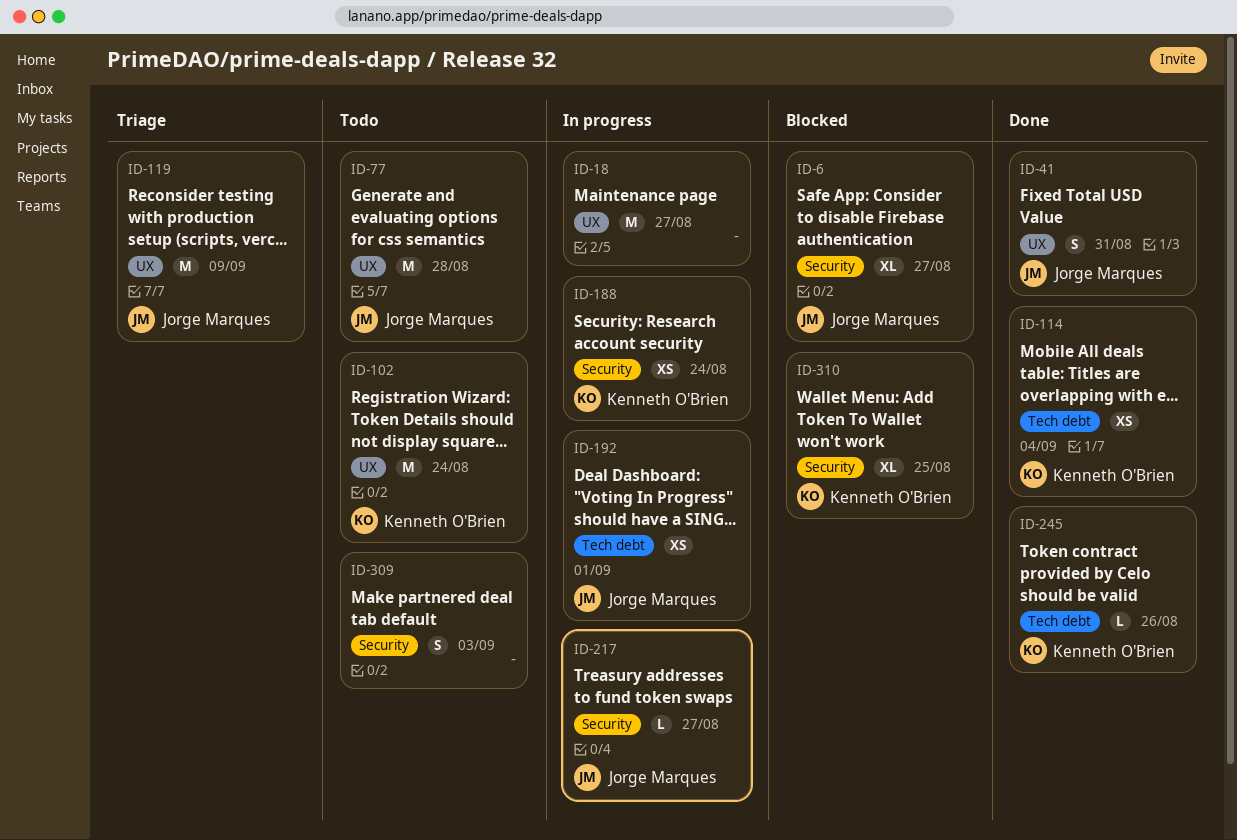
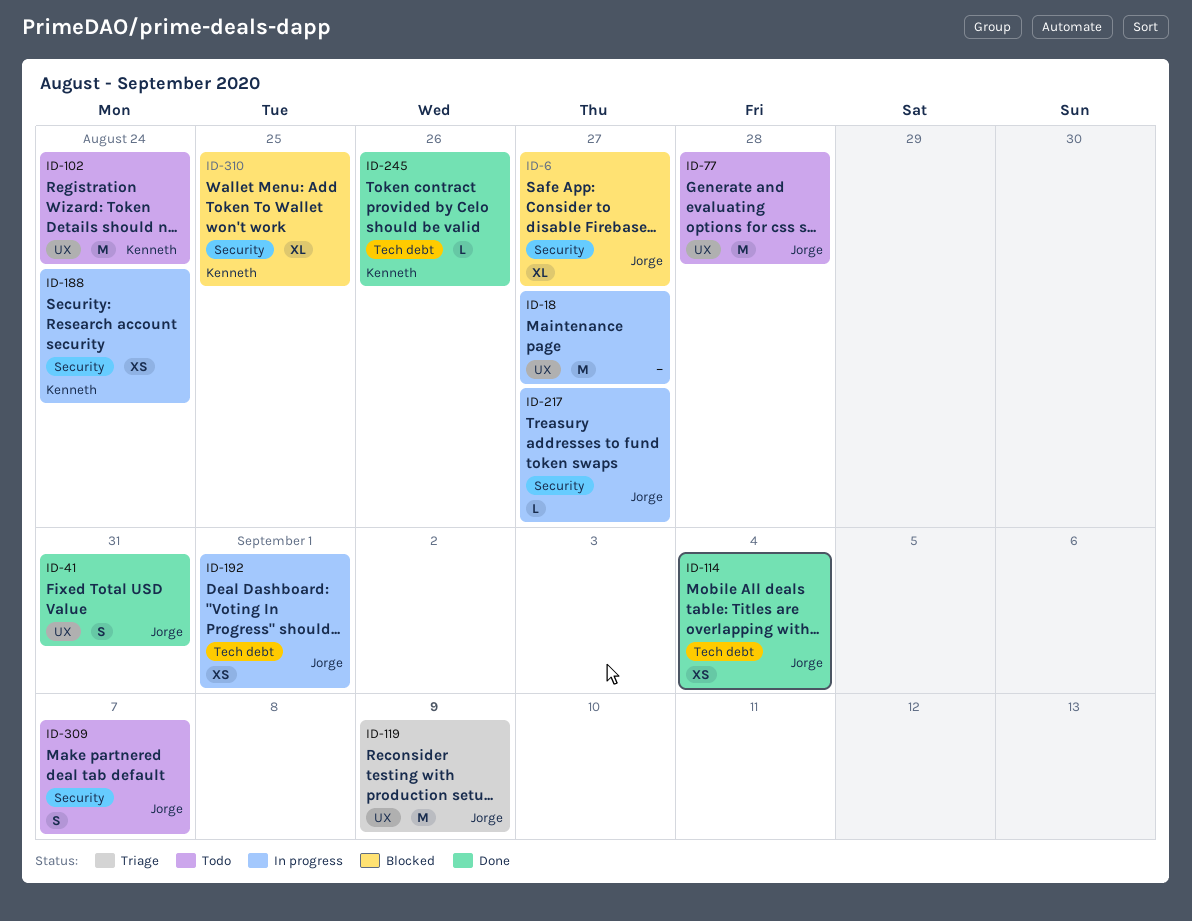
ID-114, owner: Kenneth O'Brien -> Jorge Marques
ID-309, owner: none -> Jorge Marques
ID-309, due: Sep 3 -> Sep 7

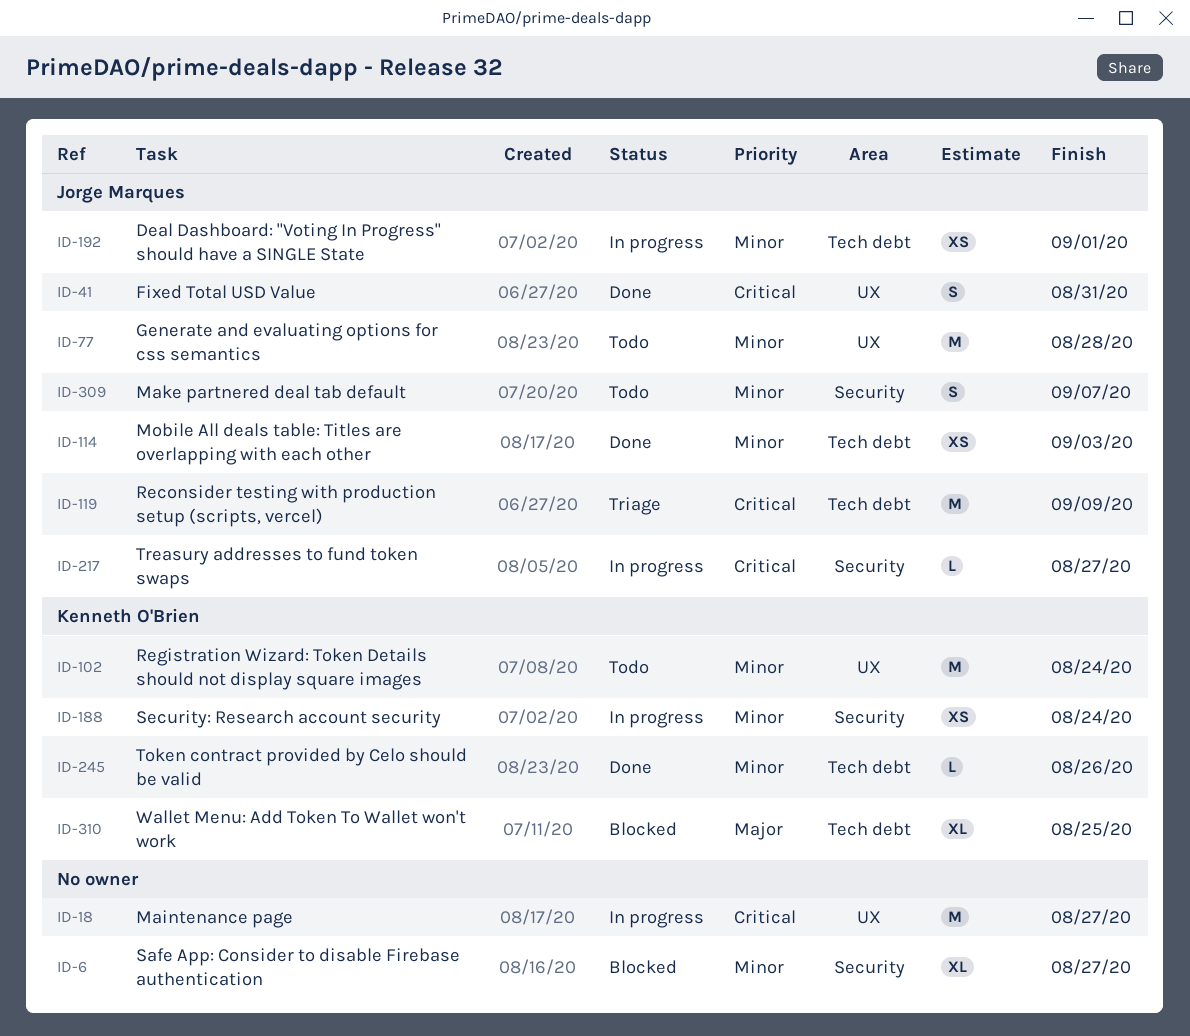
ID-6, owner: Jorge Marques -> none
ID-114, due: Sep 4 -> Sep 3
ID-119, label: UX -> Tech debt
ID-310, label: Security -> Tech debt

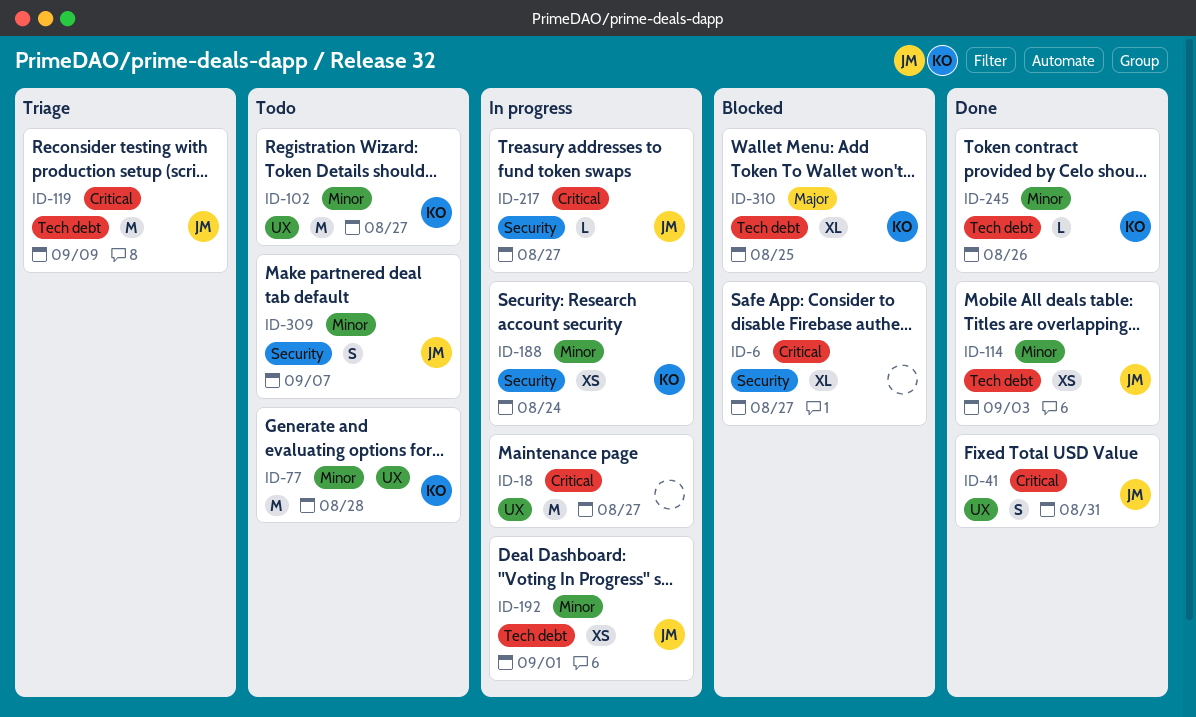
ID-6, priority: Minor -> Critical
ID-77, owner: Jorge Marques -> Kenneth O'Brien
ID-102, due: Aug 24 -> Aug 27

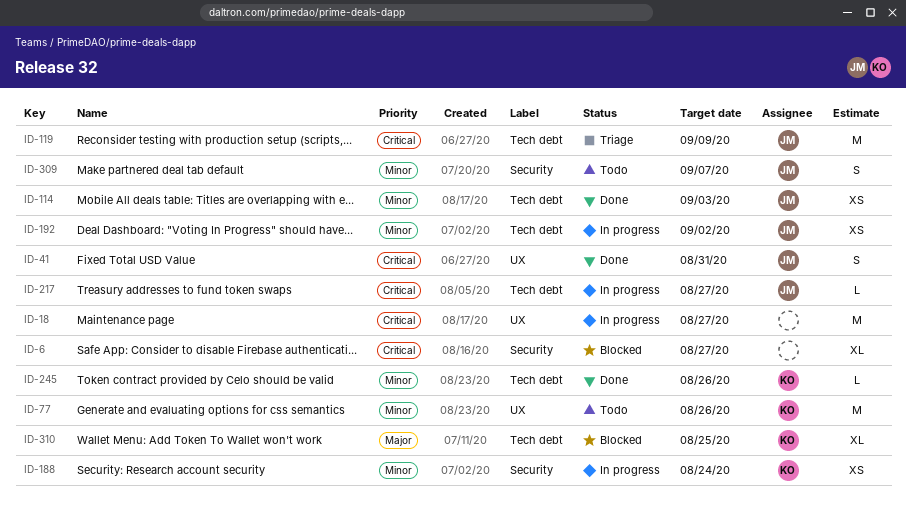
ID-77, due: Aug 28 -> Aug 26
ID-102: present -> none
ID-192, due: Sep 1 -> Sep 2
ID-217, label: Security -> Tech debt

